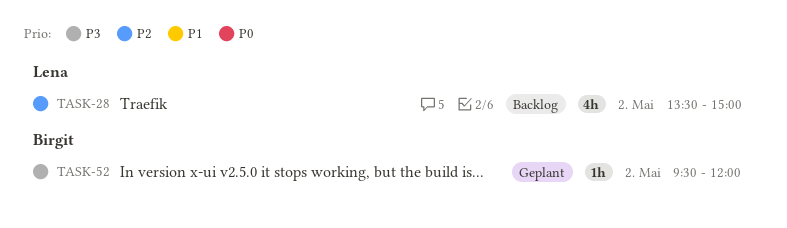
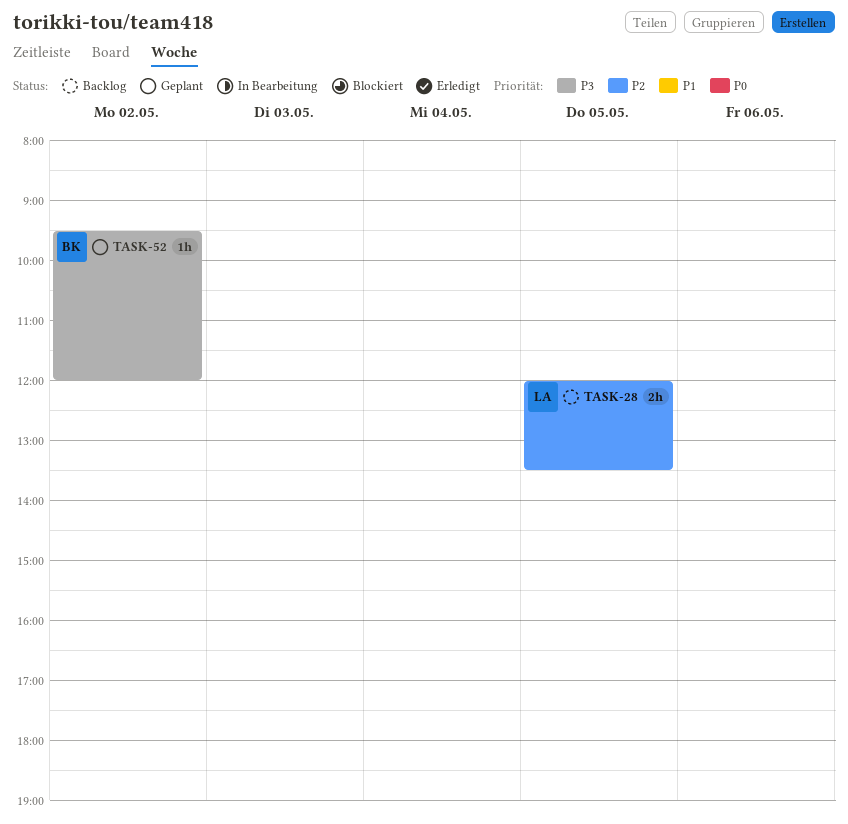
TASK-28, estimate: 4h -> 2h
TASK-28, day: May 2 -> May 5
TASK-28, begins: 13:30 -> 12:00
TASK-28, ends: 15:00 -> 13:30

